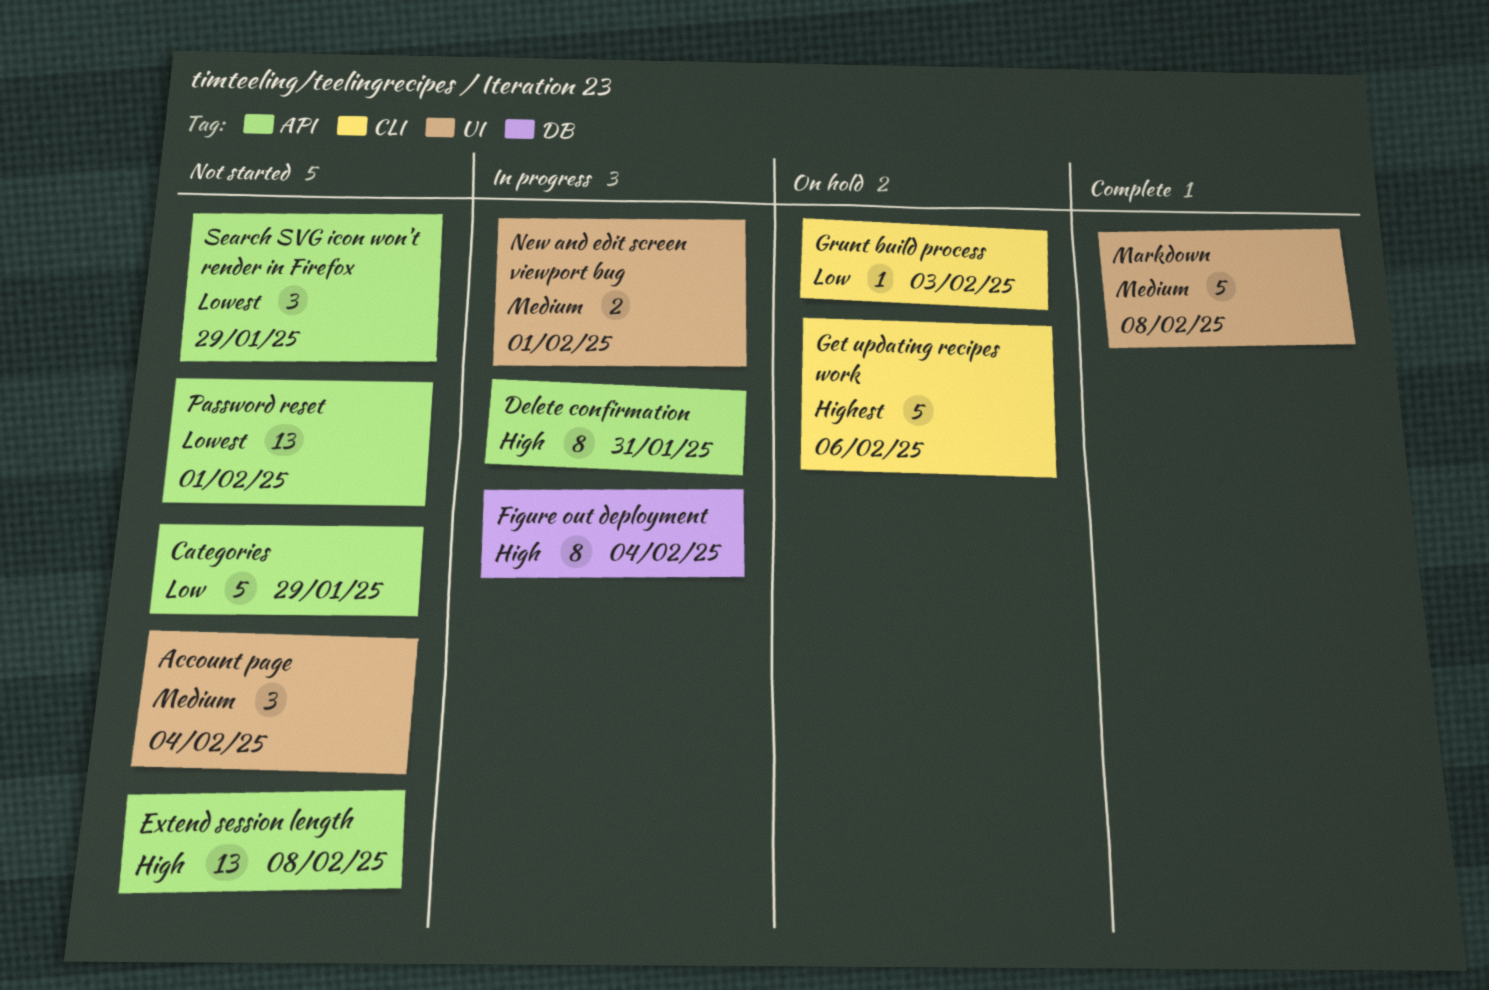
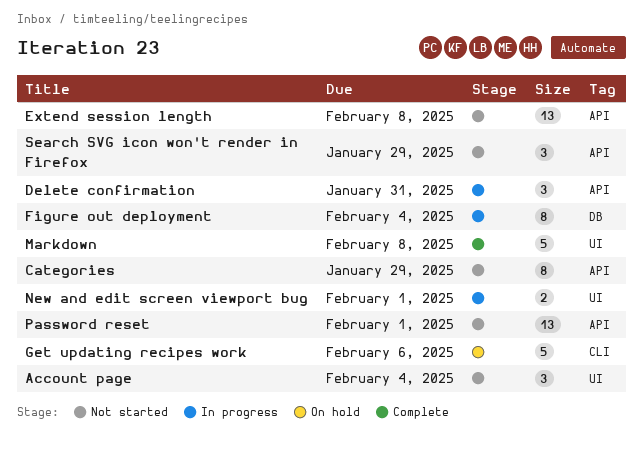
Categories, estimate: 5 -> 8
Delete confirmation, estimate: 8 -> 3
Grunt build process: present -> none

